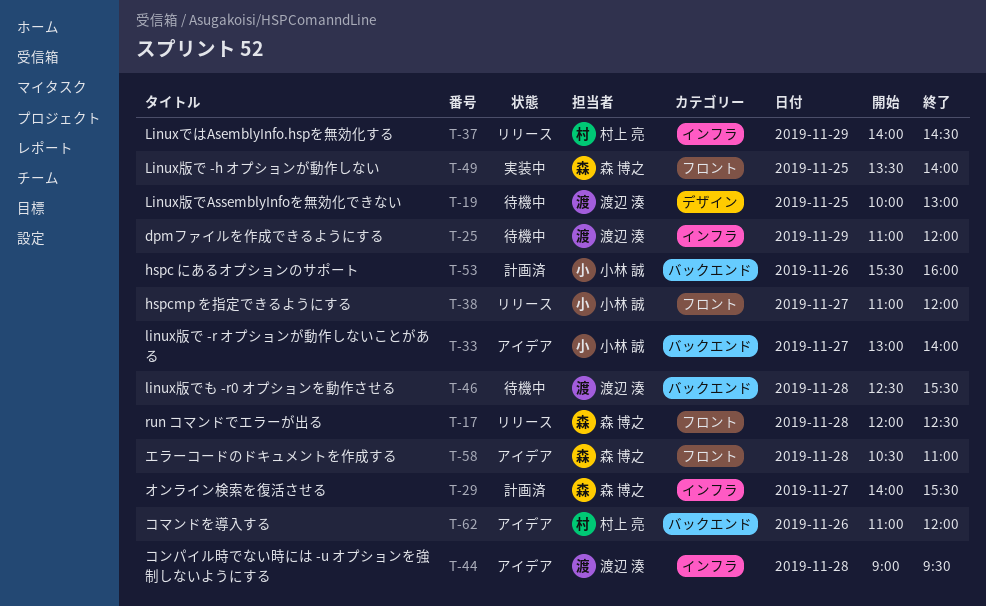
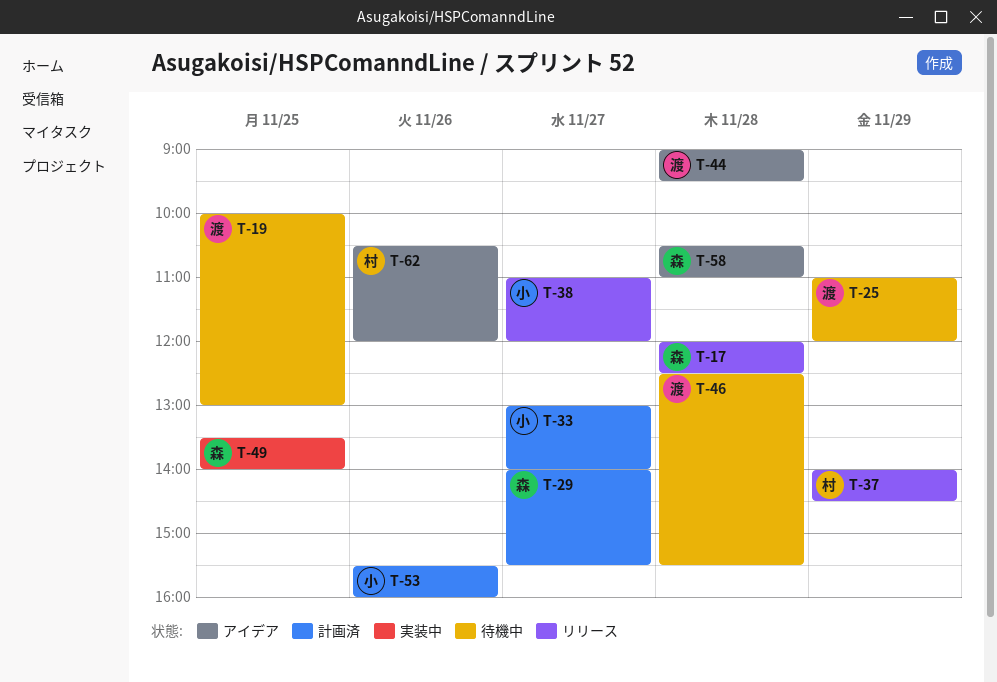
T-33, status: アイデア -> 計画済
T-62, begins: 11:00 -> 10:30

